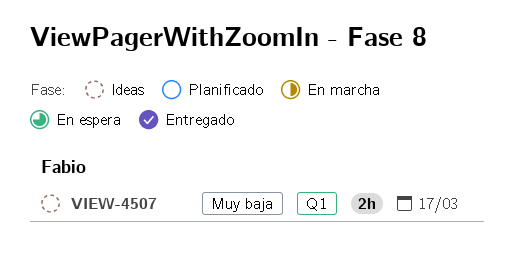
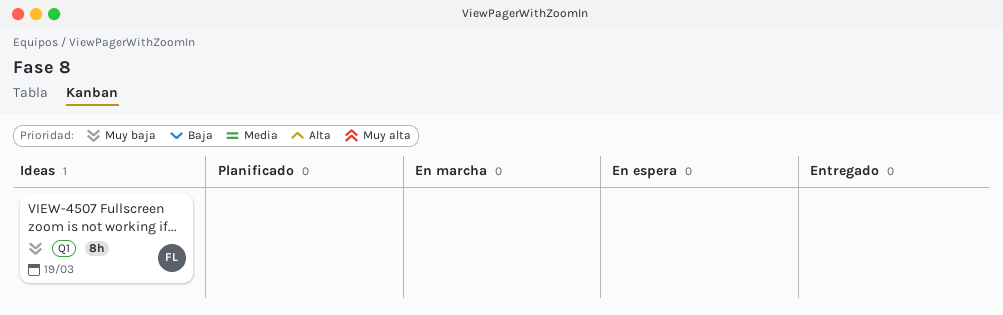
VIEW-4507, estimate: 2h -> 8h
VIEW-4507, due: Mar 17 -> Mar 19

